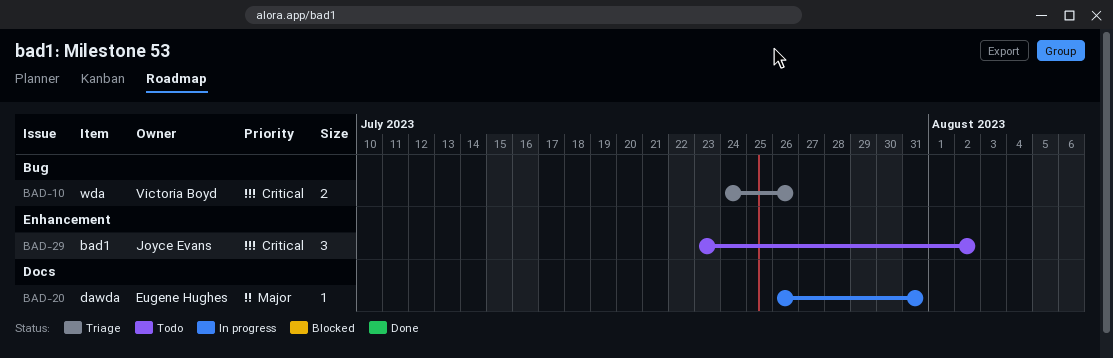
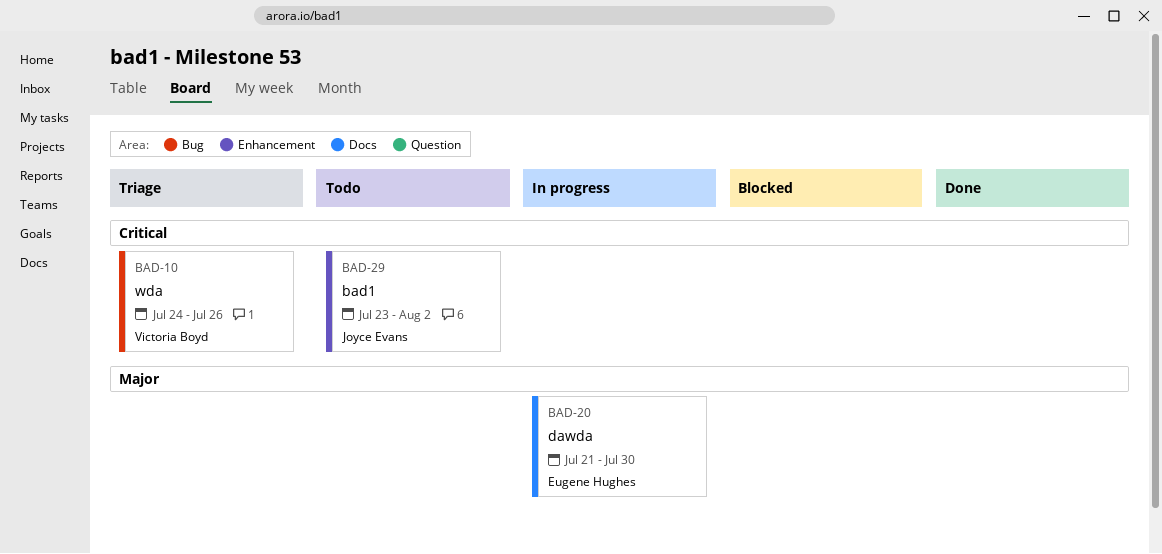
BAD-20, start: Jul 26 -> Jul 21
BAD-20, due: Jul 31 -> Jul 30

